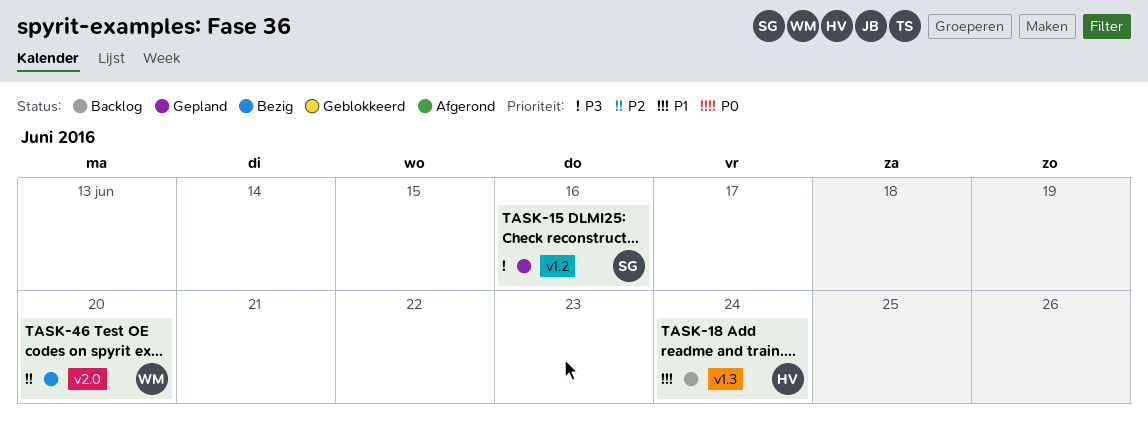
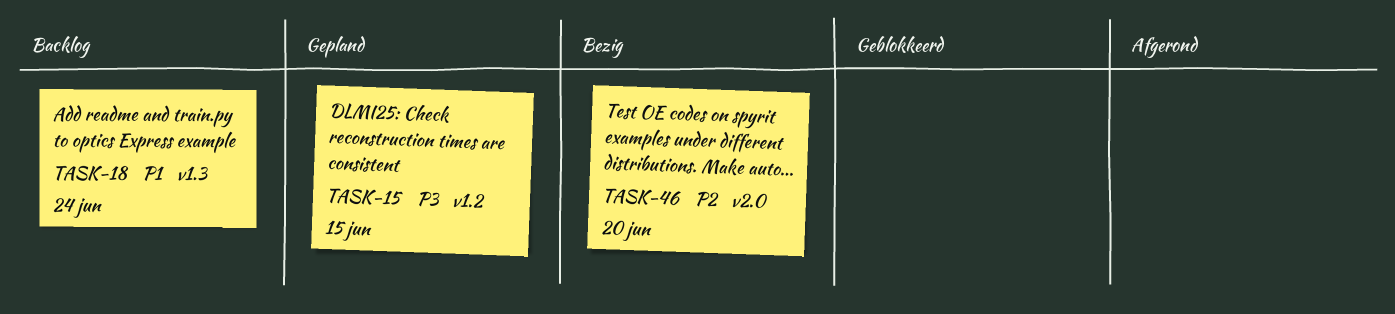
TASK-15, due: Jun 16 -> Jun 15

